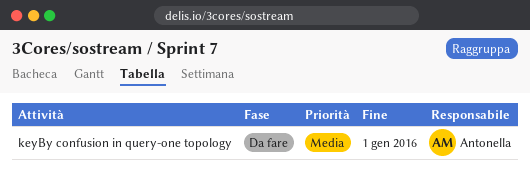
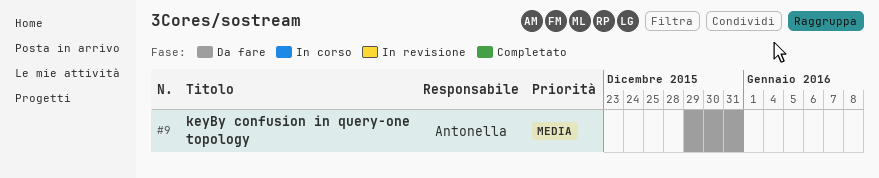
keyBy confusion in query-one topology, due: Jan 1 -> Dec 31

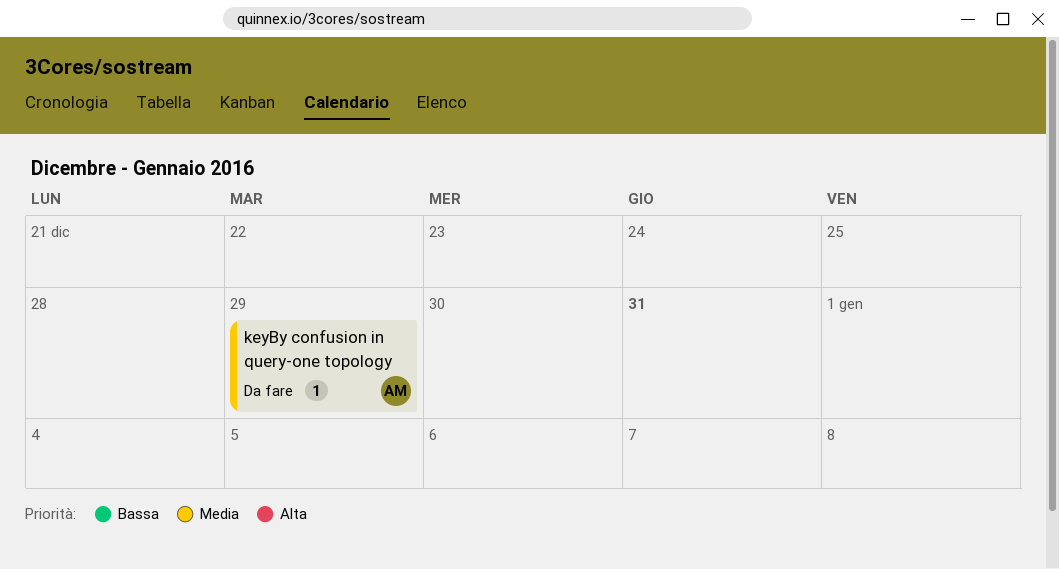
keyBy confusion in query-one topology, due: Dec 31 -> Dec 29

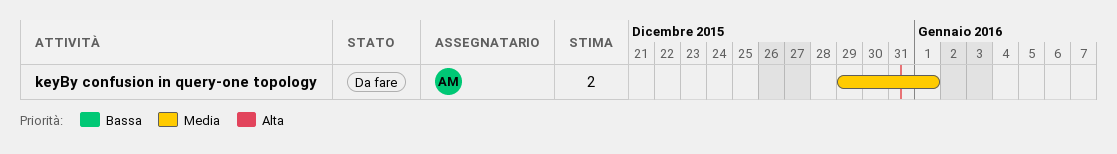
keyBy confusion in query-one topology, estimate: 1 -> 2
keyBy confusion in query-one topology, due: Dec 29 -> Jan 1

